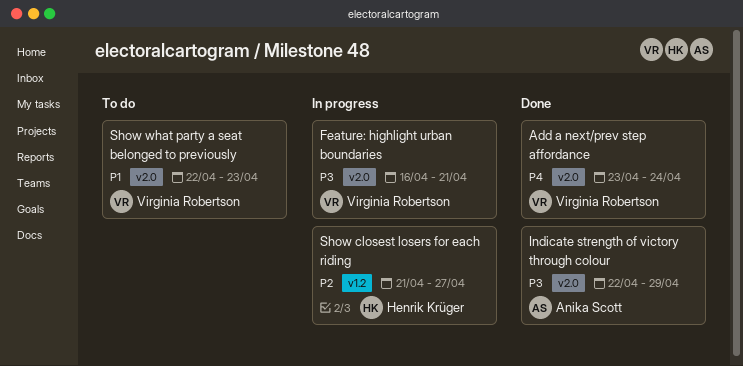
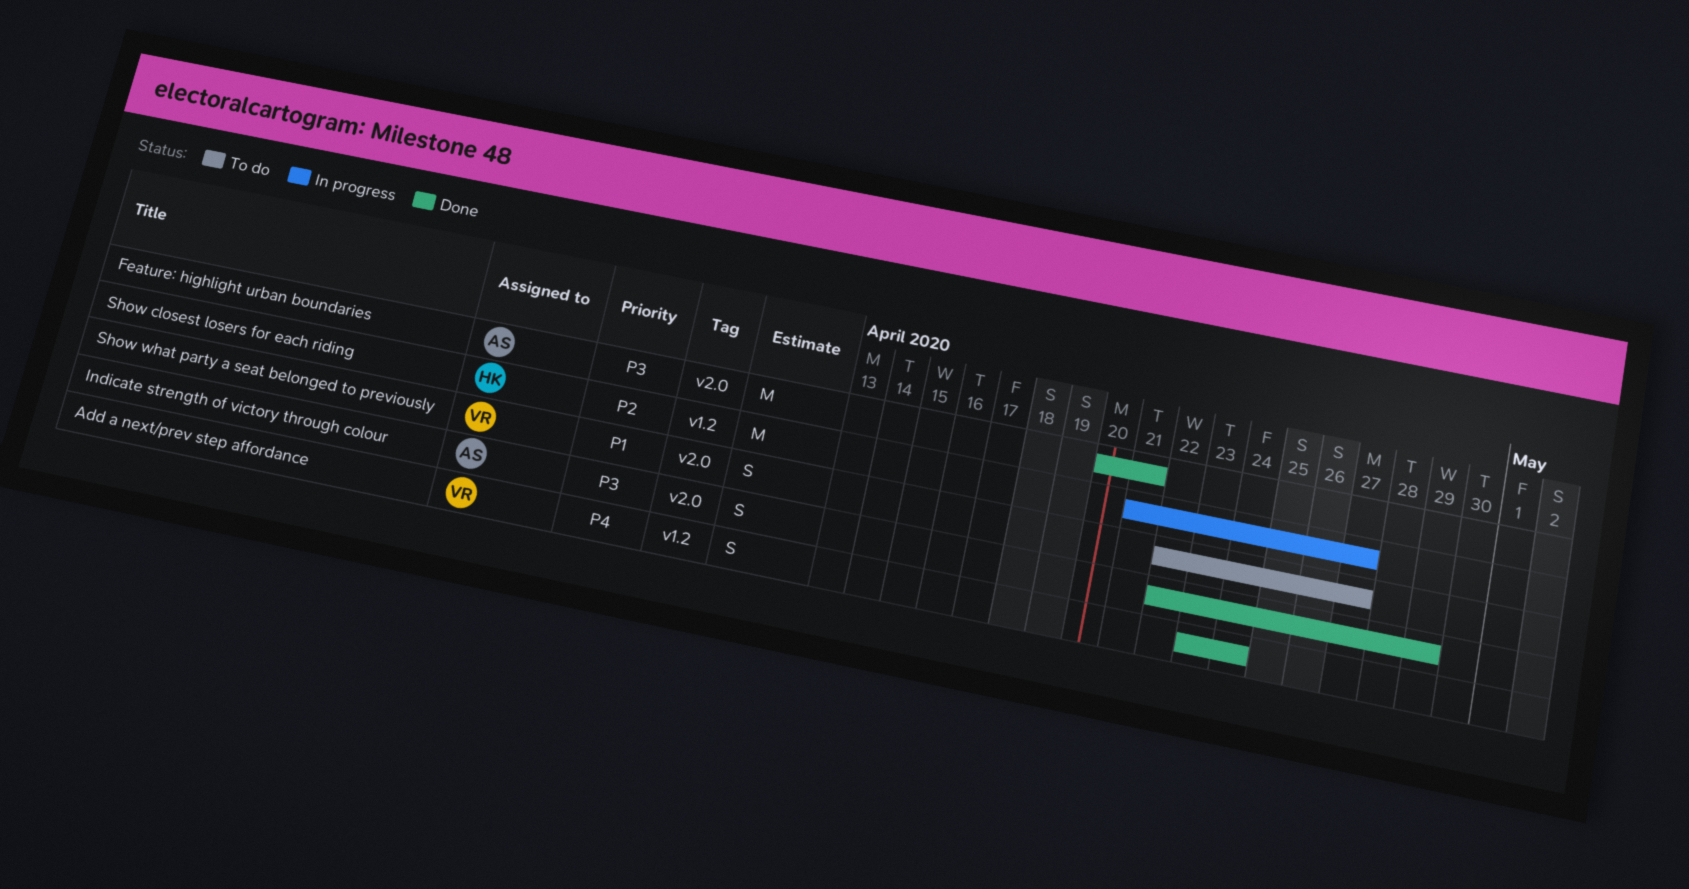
Add a next/prev step affordance, label: v2.0 -> v1.2
Feature: highlight urban boundaries, status: In progress -> Done
Feature: highlight urban boundaries, owner: Virginia Robertson -> Anika Scott
Feature: highlight urban boundaries, start: Apr 16 -> Apr 20
Show what party a seat belonged to previously, due: Apr 23 -> Apr 27

